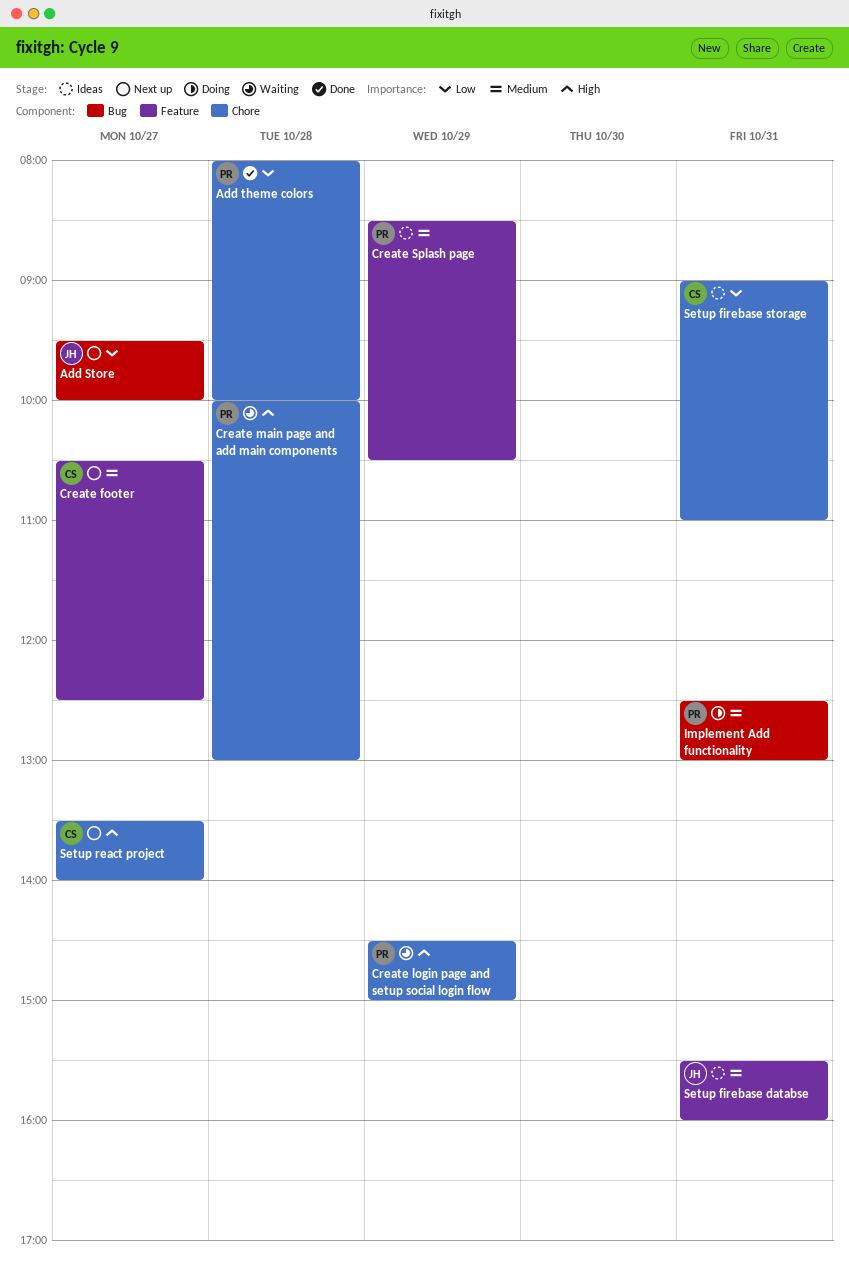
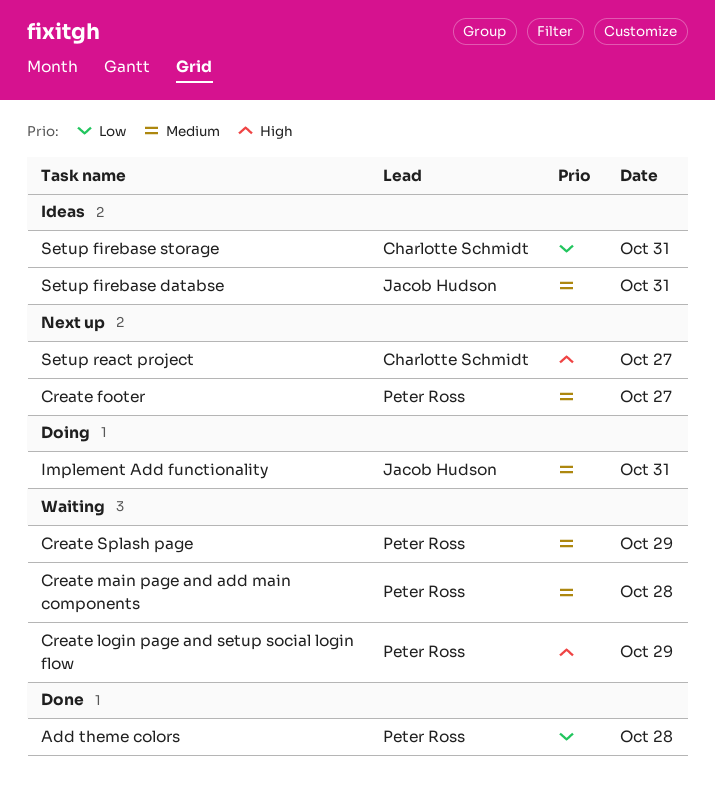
Add Store: present -> none
Create footer, owner: Charlotte Schmidt -> Peter Ross
Create main page and add main components, priority: High -> Medium
Create Splash page, status: Ideas -> Waiting
Implement Add functionality, owner: Peter Ross -> Jacob Hudson

